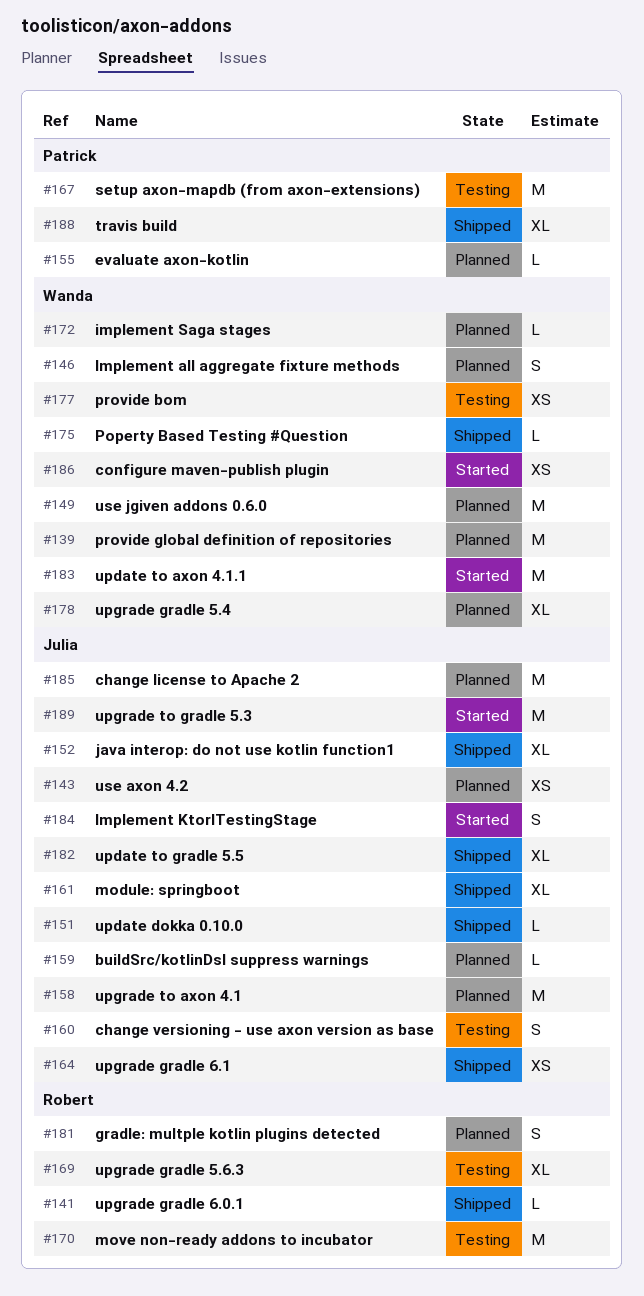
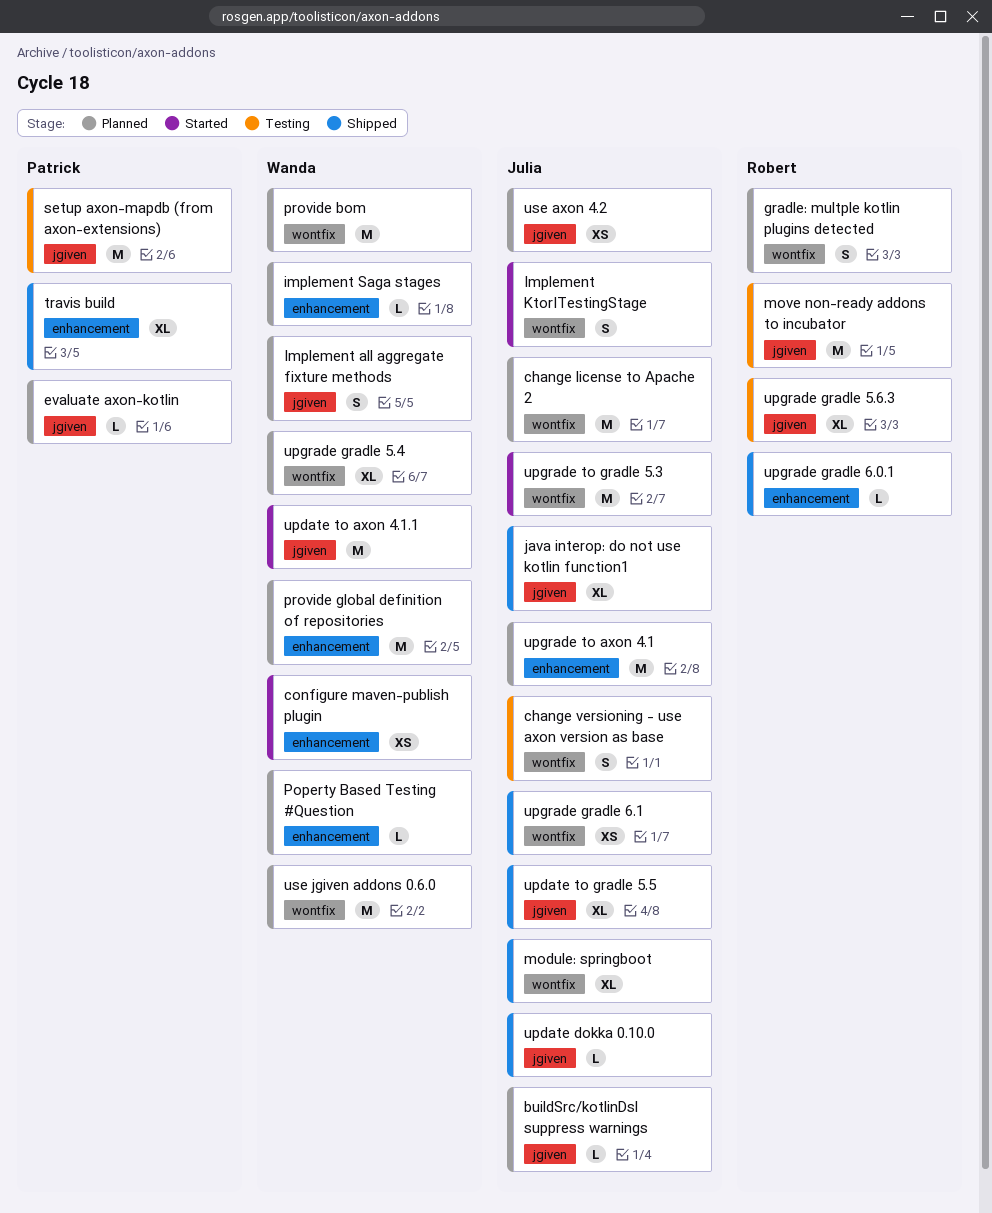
Poperty Based Testing #Question, status: Shipped -> Planned
provide bom, status: Testing -> Planned
provide bom, estimate: XS -> M

